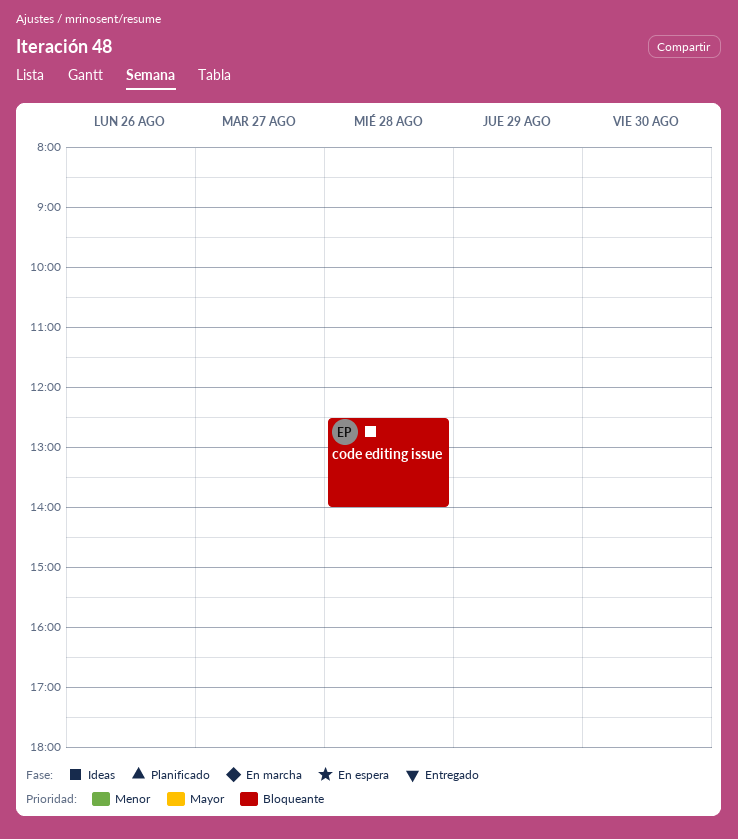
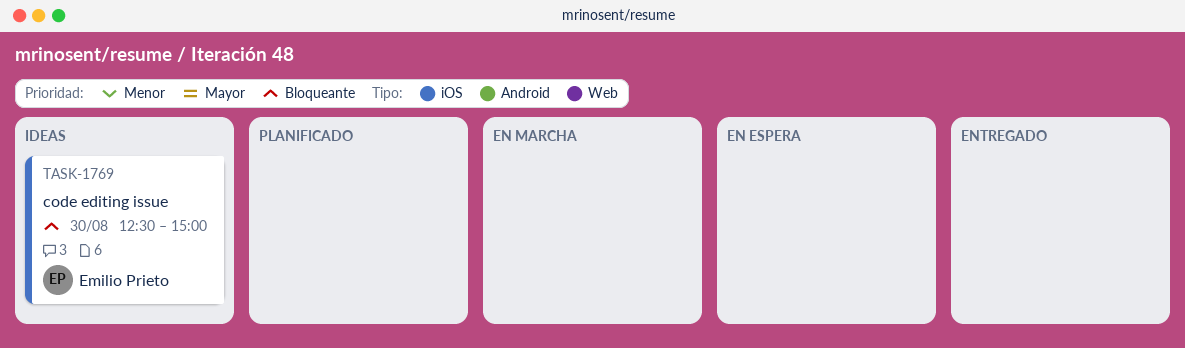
code editing issue, day: Aug 28 -> Aug 30
code editing issue, ends: 14:00 -> 15:00

